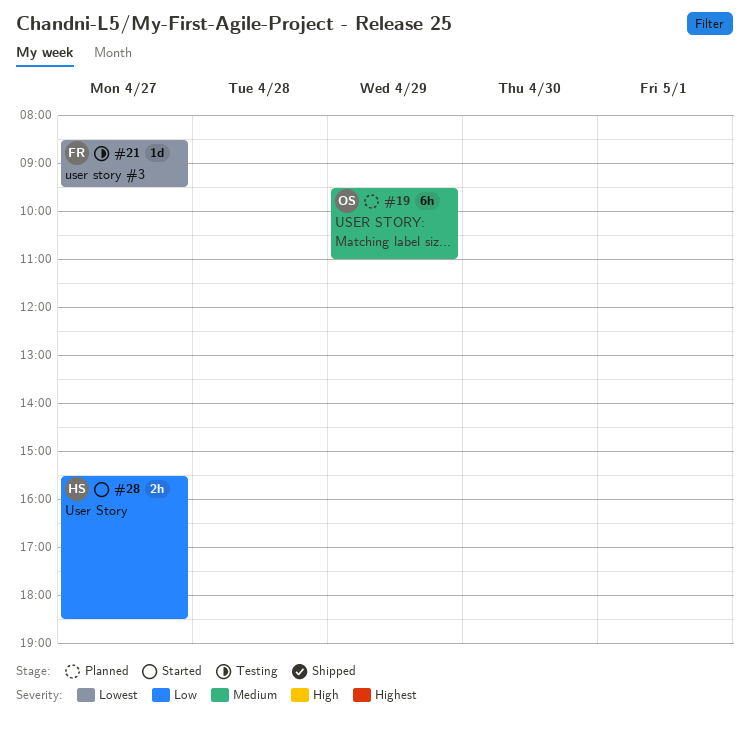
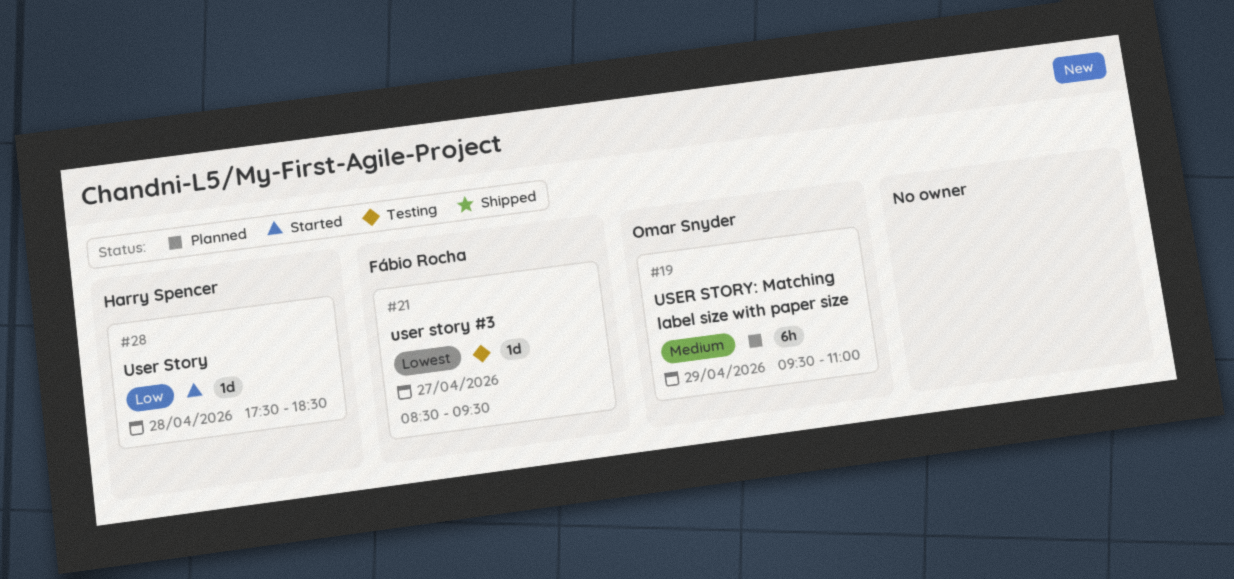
#28, estimate: 2h -> 1d
#28, day: Apr 27 -> Apr 28
#28, begins: 15:30 -> 17:30

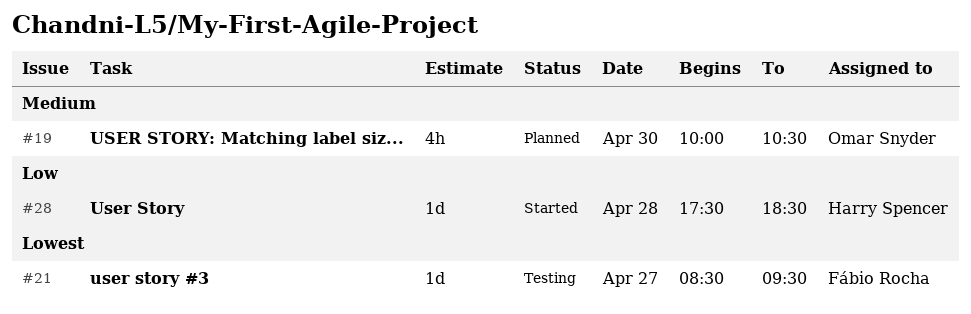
#19, estimate: 6h -> 4h
#19, day: Apr 29 -> Apr 30
#19, begins: 09:30 -> 10:00
#19, ends: 11:00 -> 10:30

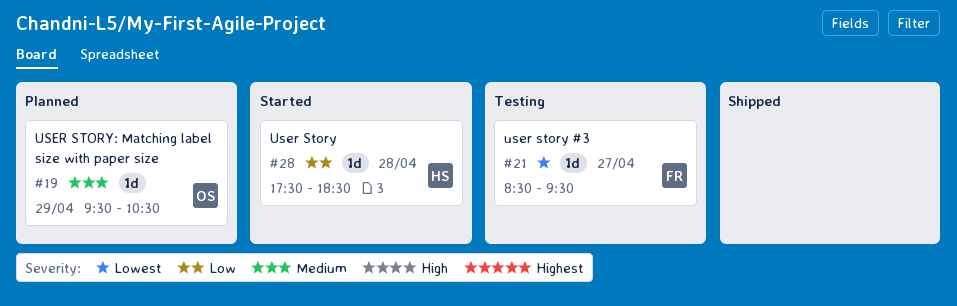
#19, estimate: 4h -> 1d
#19, day: Apr 30 -> Apr 29
#19, begins: 10:00 -> 09:30

